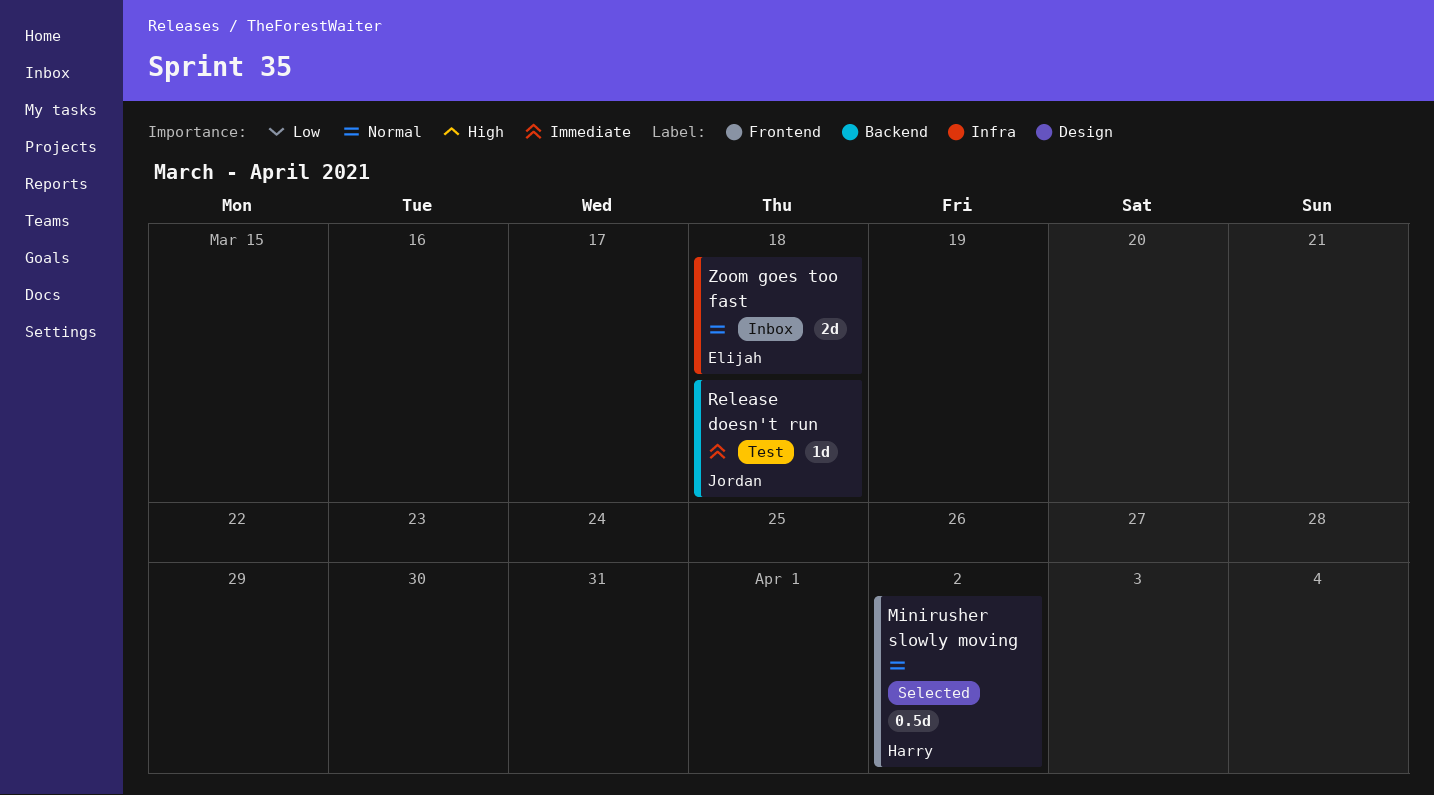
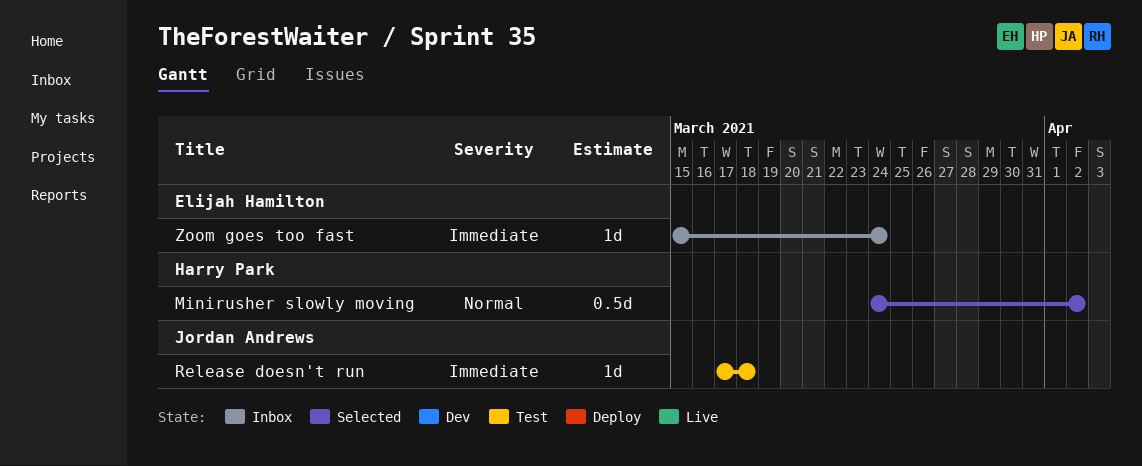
Zoom goes too fast, priority: Normal -> Immediate
Zoom goes too fast, estimate: 2d -> 1d
Zoom goes too fast, due: Mar 18 -> Mar 24

